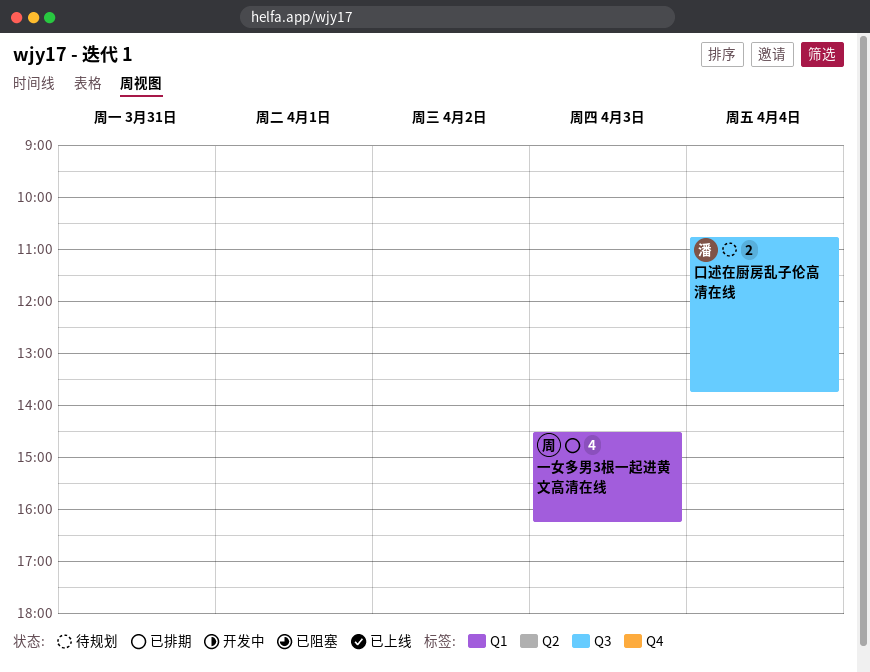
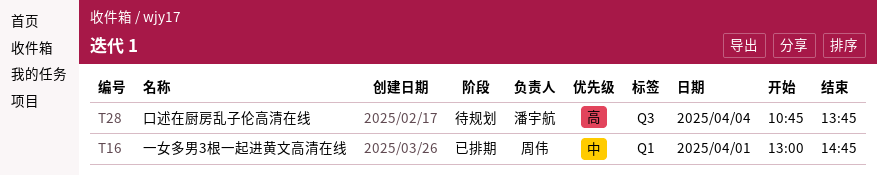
一女多男3根一起进黄文高清在线, day: Apr 3 -> Apr 1
一女多男3根一起进黄文高清在线, begins: 14:30 -> 13:00
一女多男3根一起进黄文高清在线, ends: 16:15 -> 14:45

